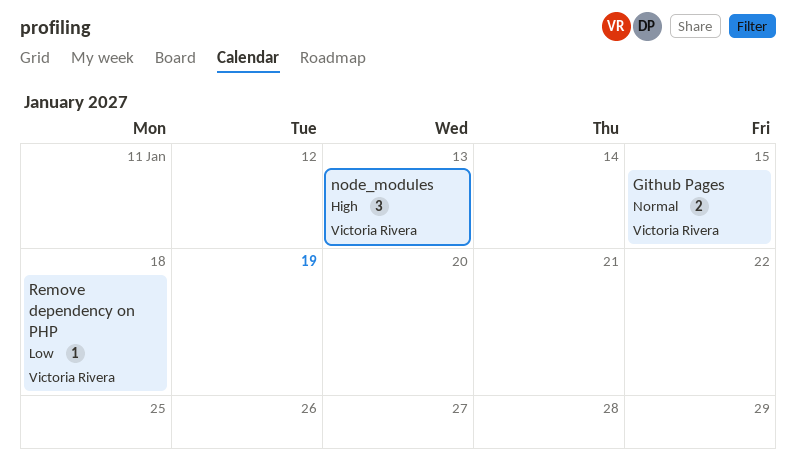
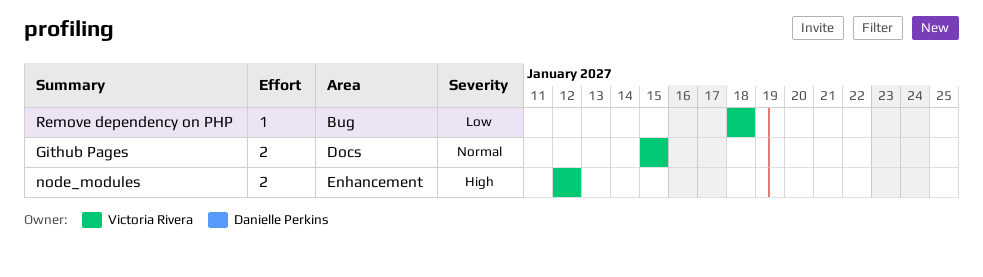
node_modules, estimate: 3 -> 2
node_modules, due: Jan 13 -> Jan 12

